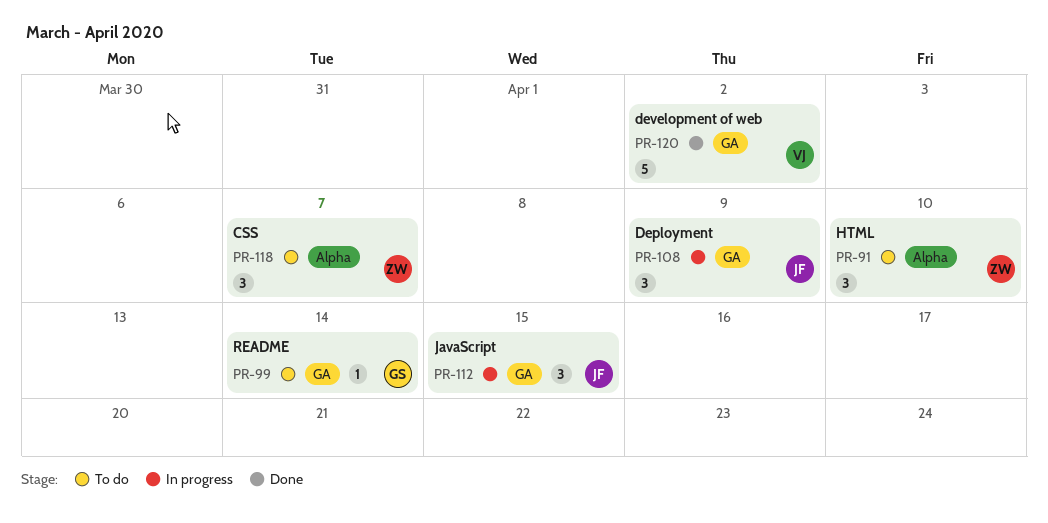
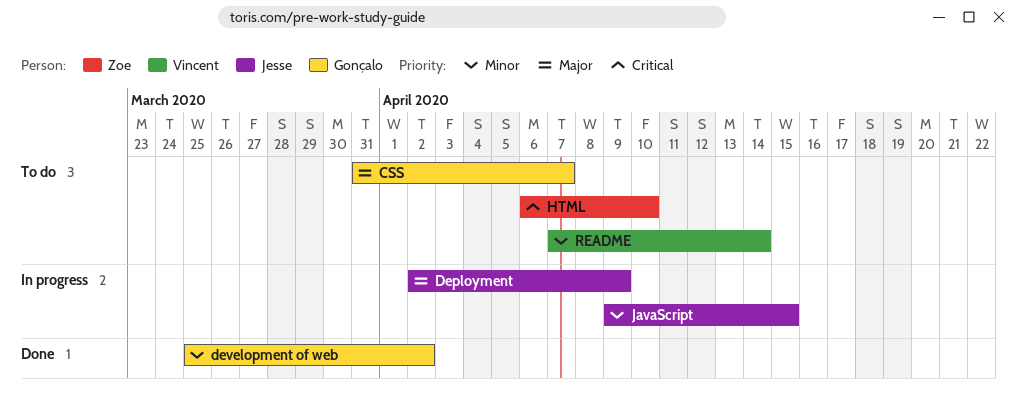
CSS, owner: Zoe -> Gonçalo
development of web, owner: Vincent -> Gonçalo
README, owner: Gonçalo -> Vincent

